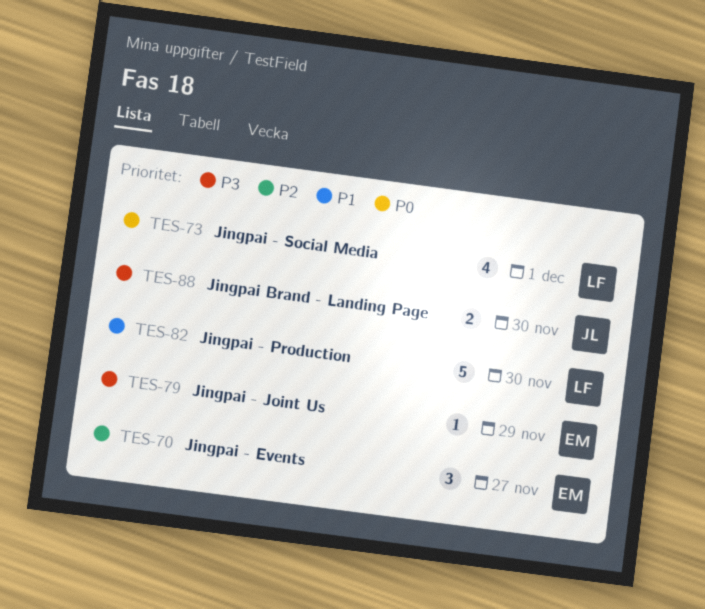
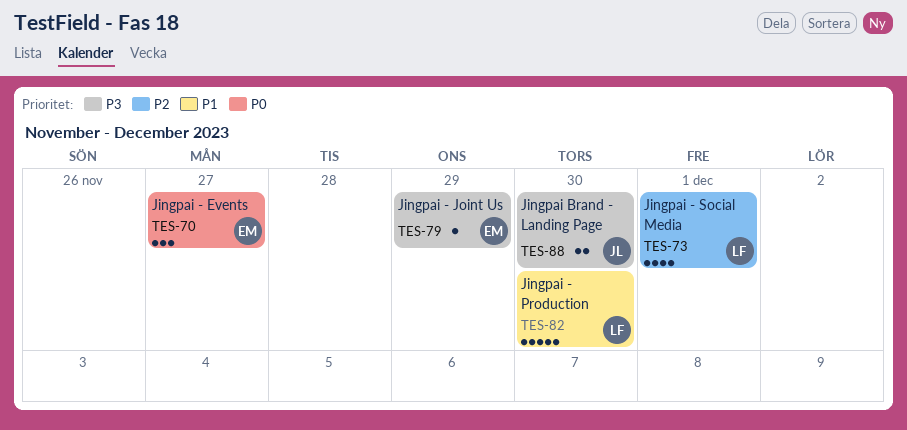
TES-70, priority: P2 -> P0
TES-73, priority: P0 -> P2

